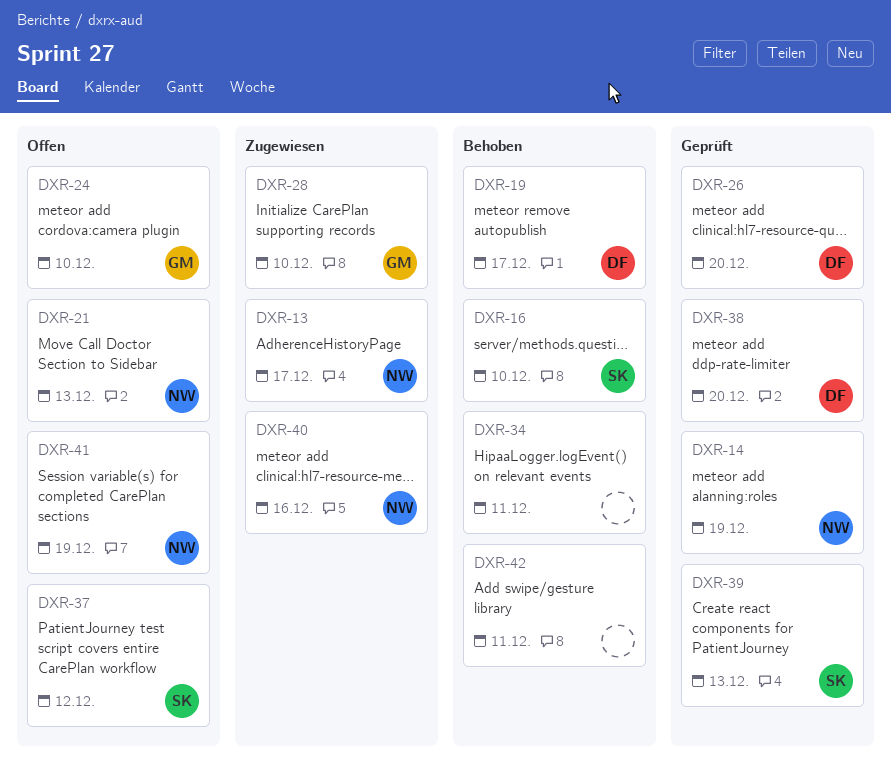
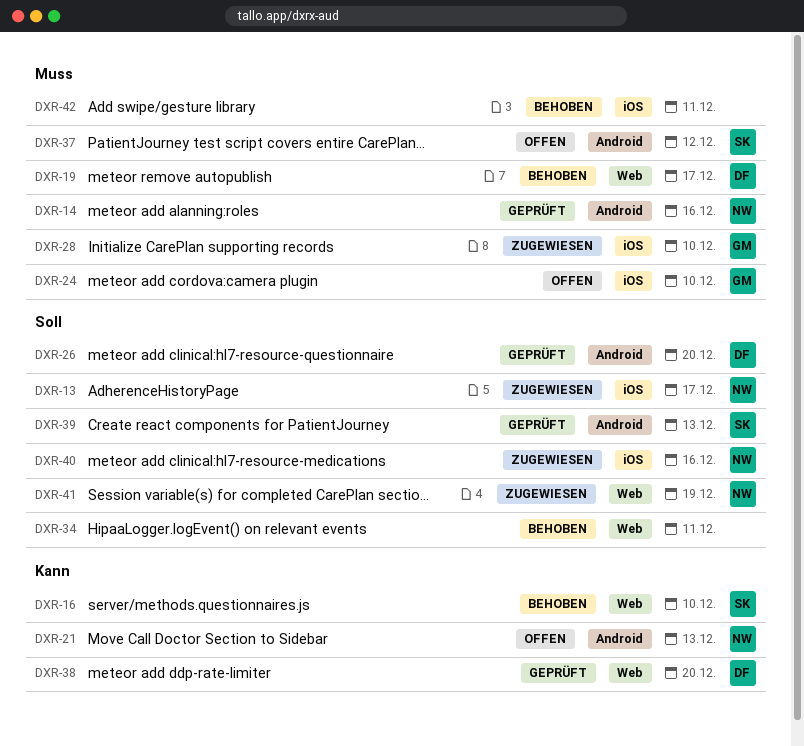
DXR-14, due: Dec 19 -> Dec 16
DXR-41, status: Offen -> Zugewiesen

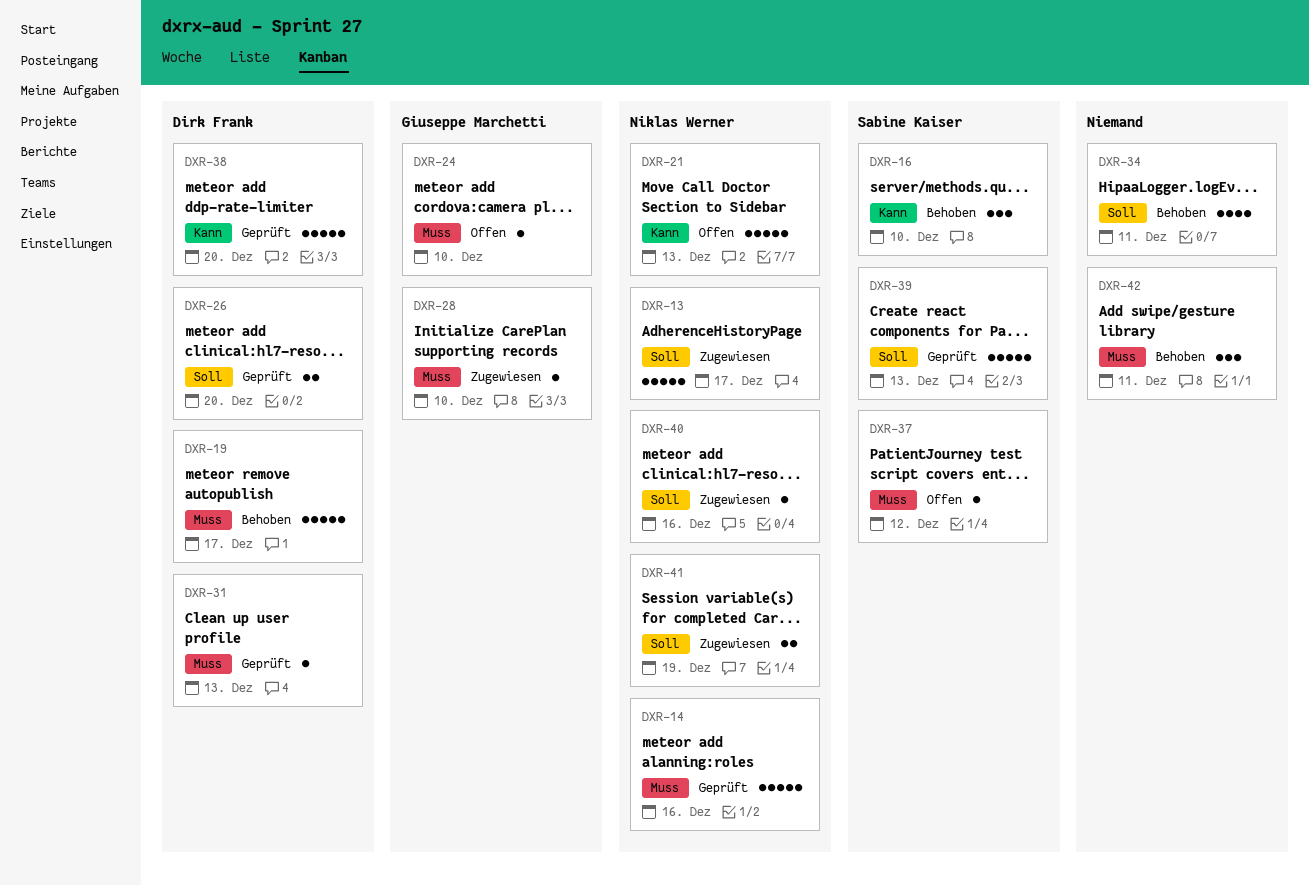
DXR-31: none -> present

